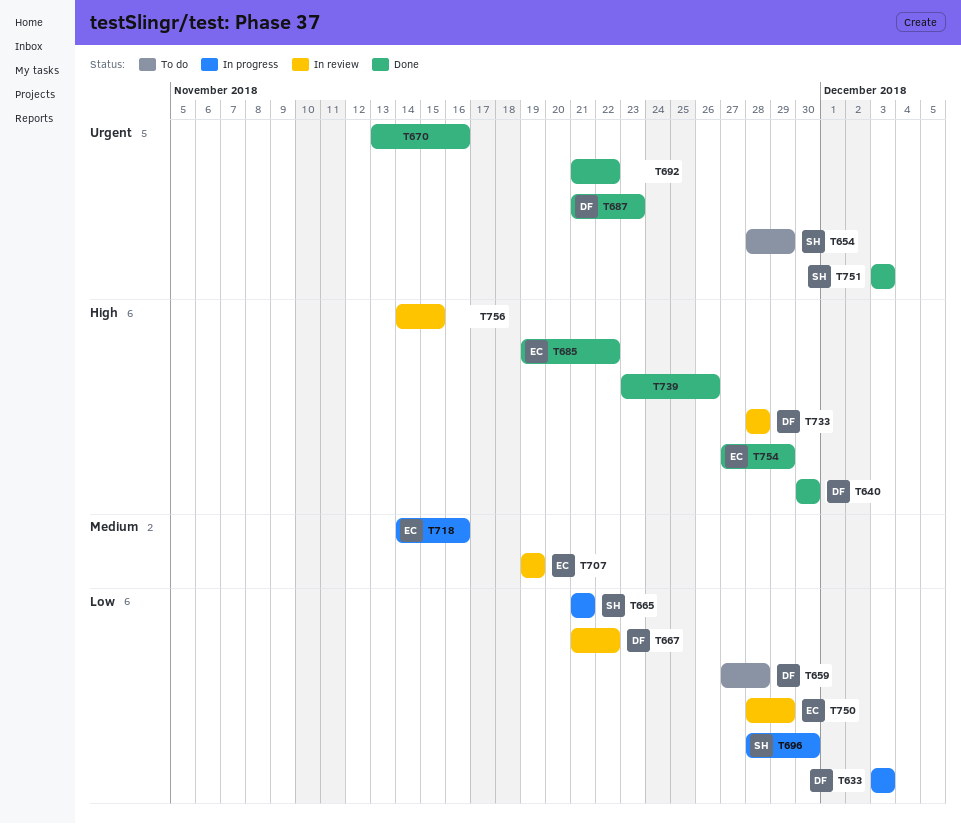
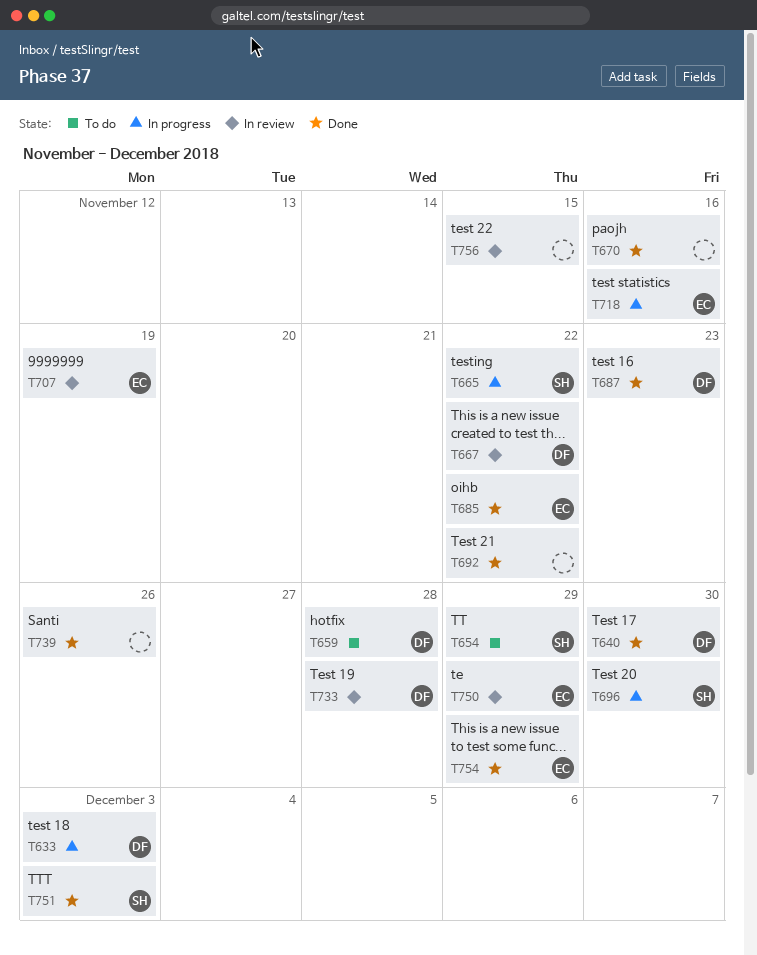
T665, due: Nov 21 -> Nov 22

